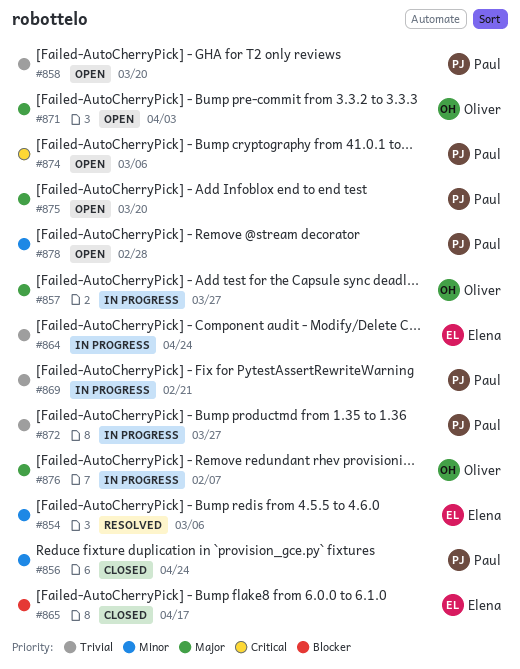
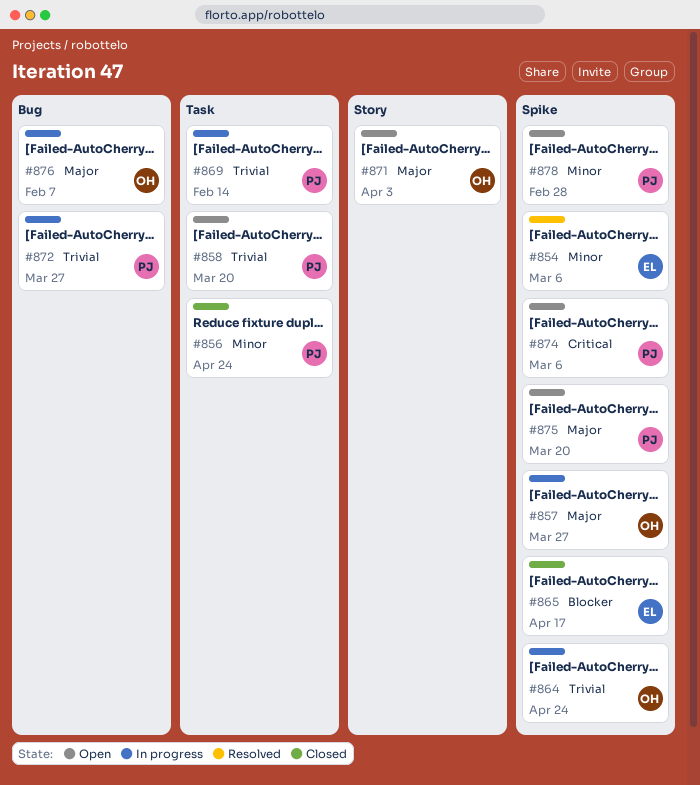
#864, owner: Elena -> Oliver
#869, due: Feb 21 -> Feb 14

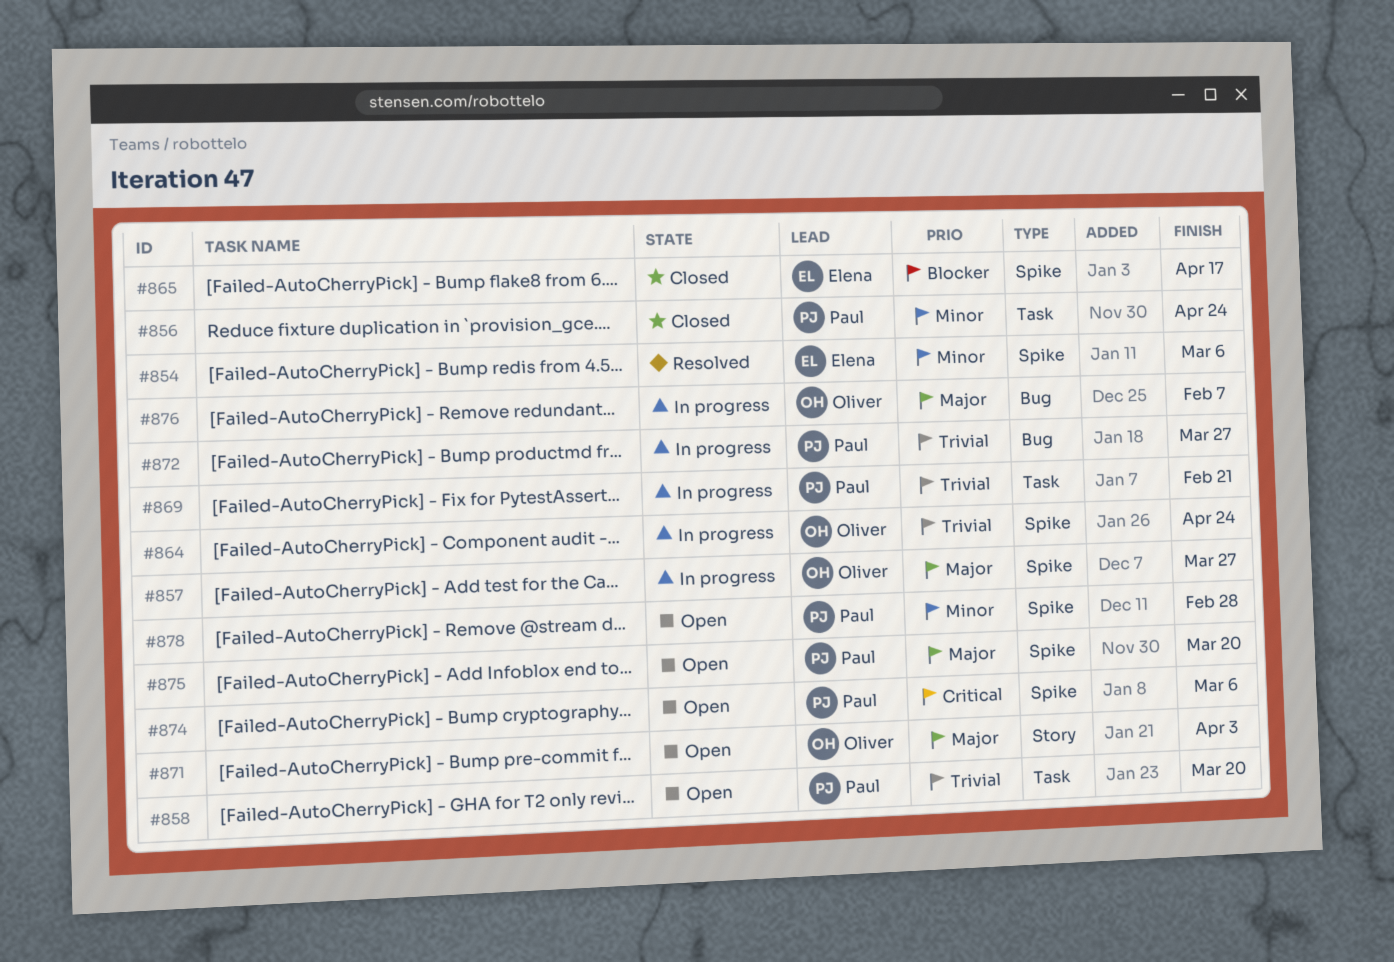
#869, due: Feb 14 -> Feb 21

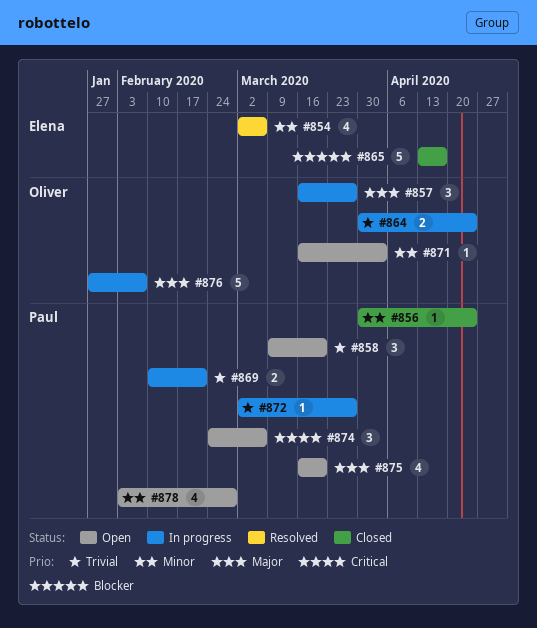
#871, priority: Major -> Minor

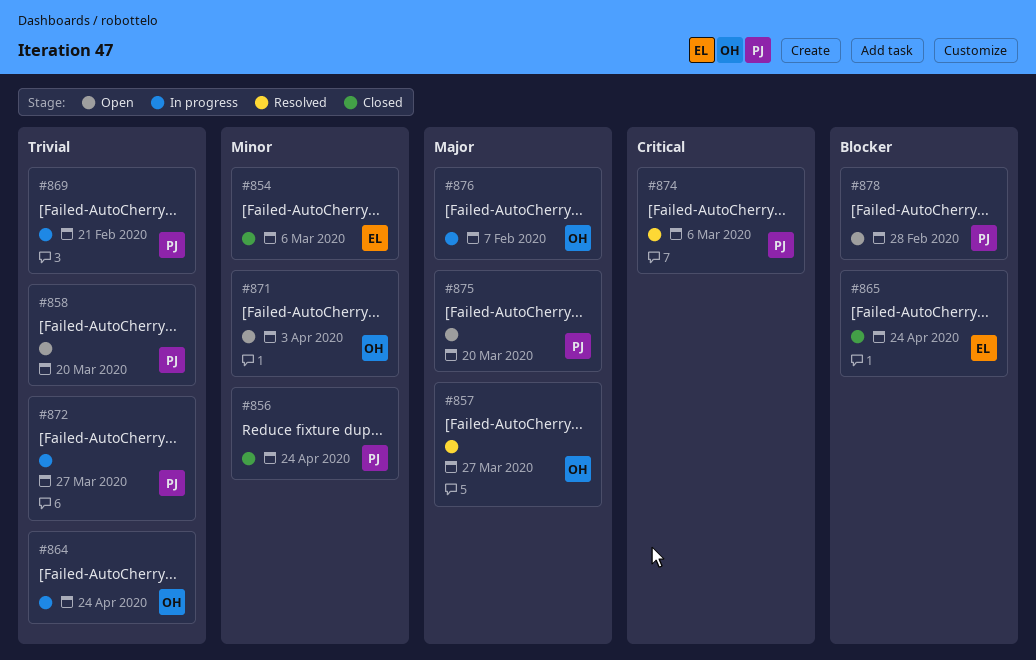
#854, status: Resolved -> Closed
#857, status: In progress -> Resolved
#865, due: Apr 17 -> Apr 24
#874, status: Open -> Resolved
#878, priority: Minor -> Blocker

